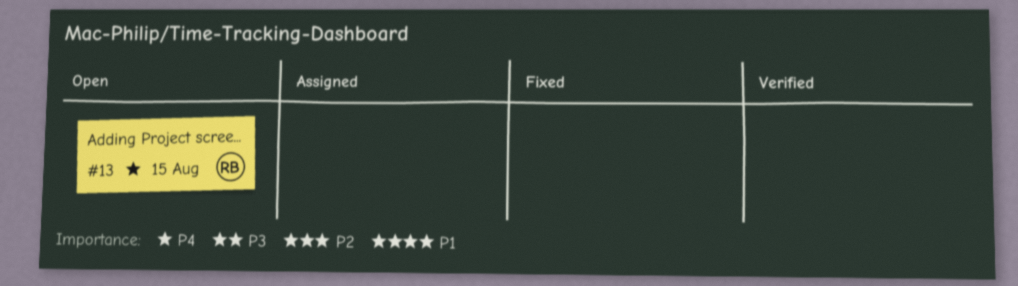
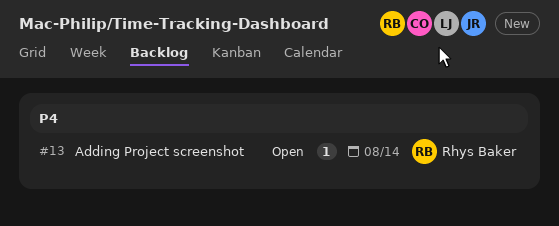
#13, due: Aug 15 -> Aug 14

